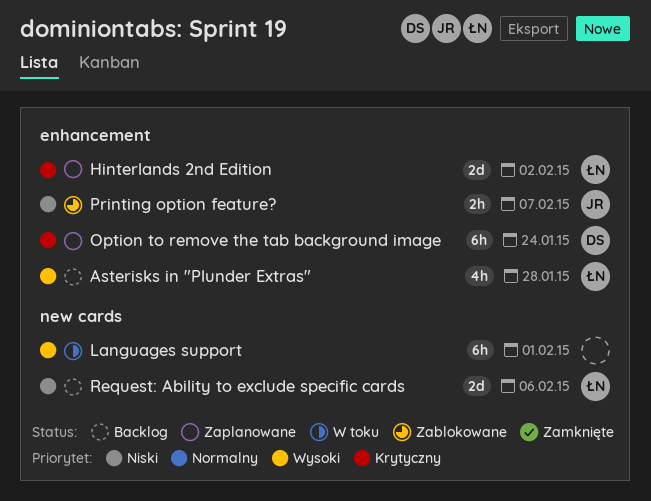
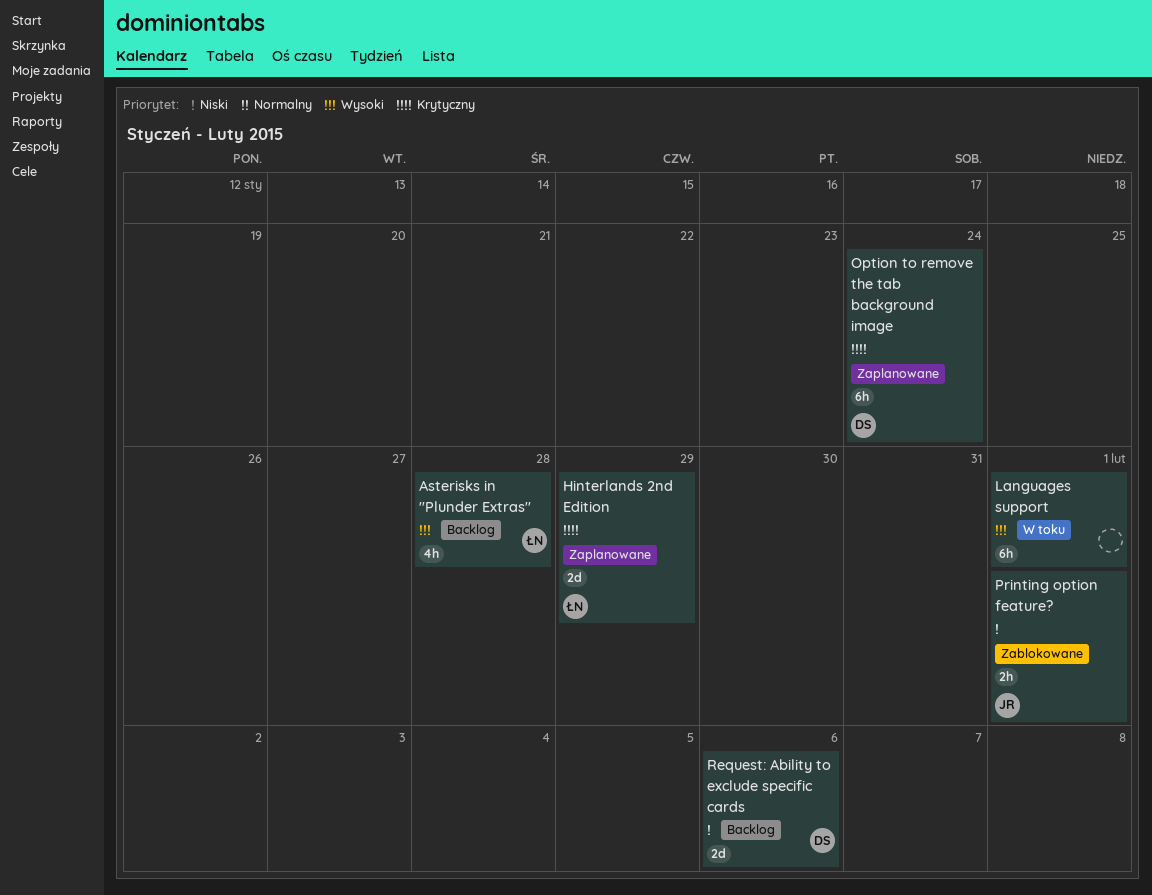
Hinterlands 2nd Edition, due: Feb 2 -> Jan 29
Printing option feature?, due: Feb 7 -> Feb 1
Request: Ability to exclude specific cards, owner: ŁN -> DS

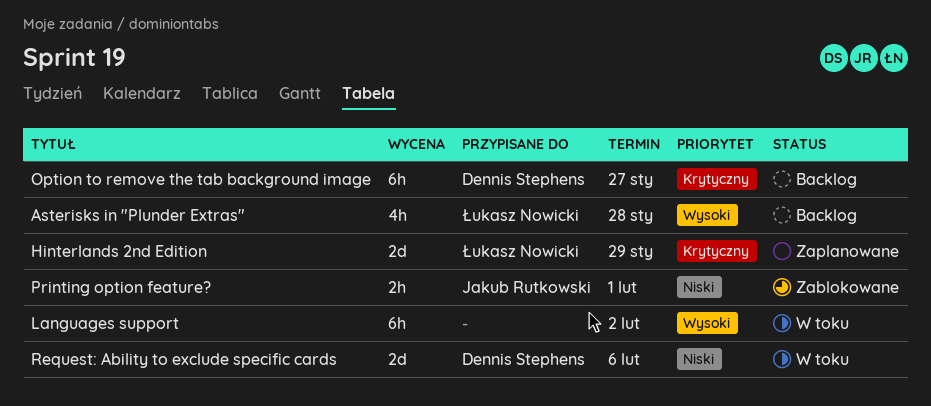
Languages support, due: Feb 1 -> Feb 2
Option to remove the tab background image, status: Zaplanowane -> Backlog
Option to remove the tab background image, due: Jan 24 -> Jan 27
Request: Ability to exclude specific cards, status: Backlog -> W toku

